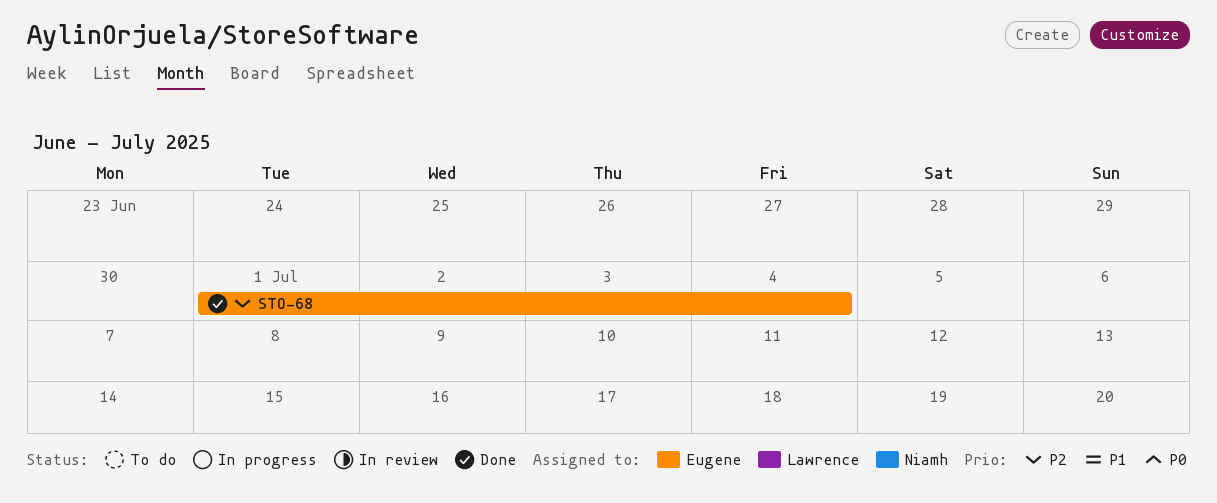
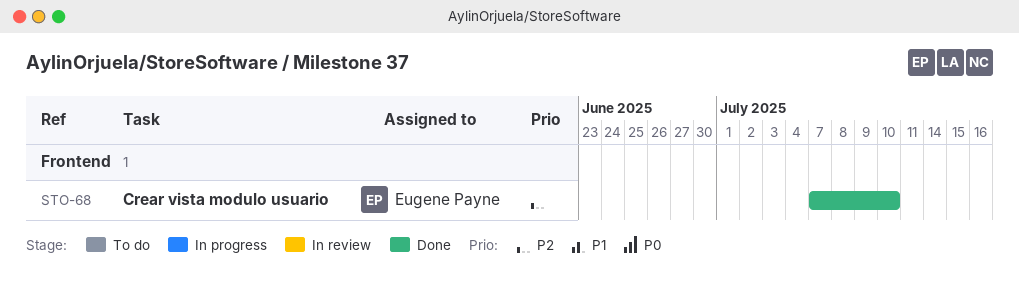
STO-68, start: Jul 1 -> Jul 7
STO-68, due: Jul 4 -> Jul 10

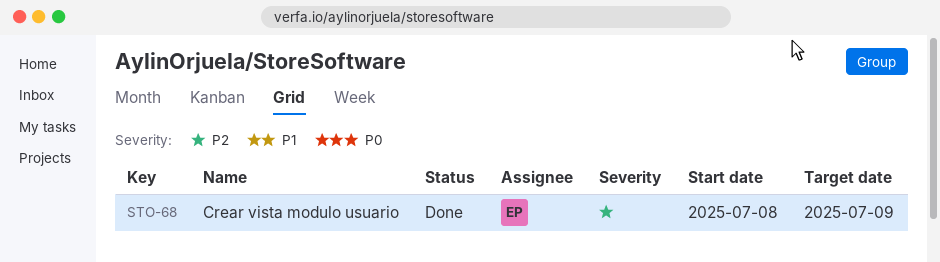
STO-68, start: Jul 7 -> Jul 8
STO-68, due: Jul 10 -> Jul 9

